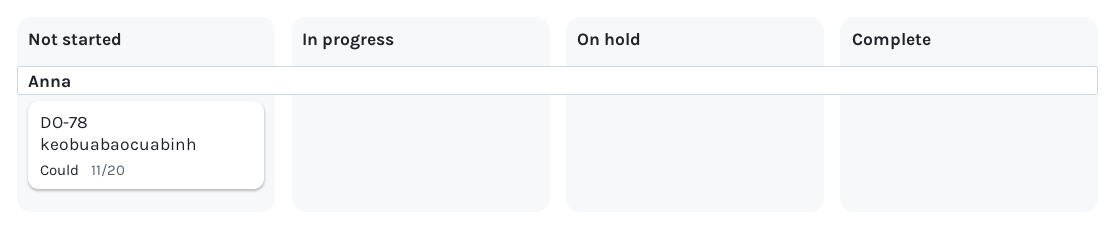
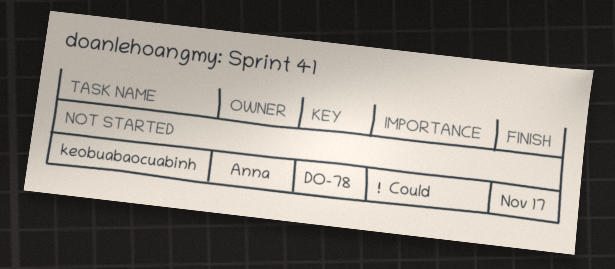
DO-78, due: Nov 20 -> Nov 17

